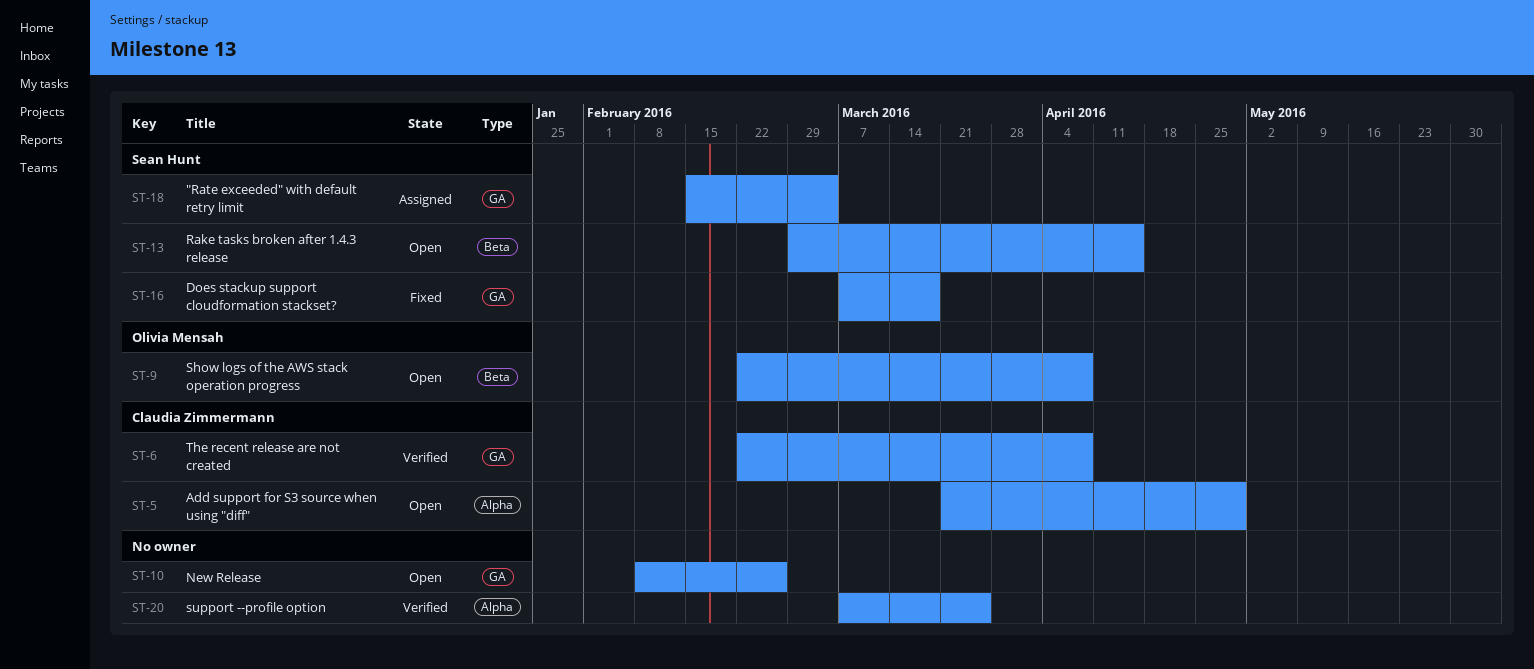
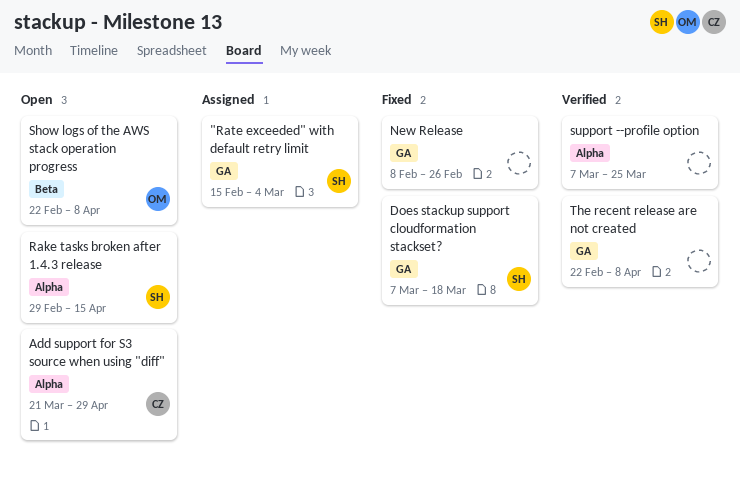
New Release, status: Open -> Fixed
Rake tasks broken after 1.4.3 release, label: Beta -> Alpha
The recent release are not created, owner: Claudia Zimmermann -> none

